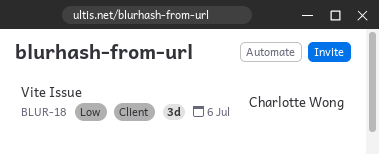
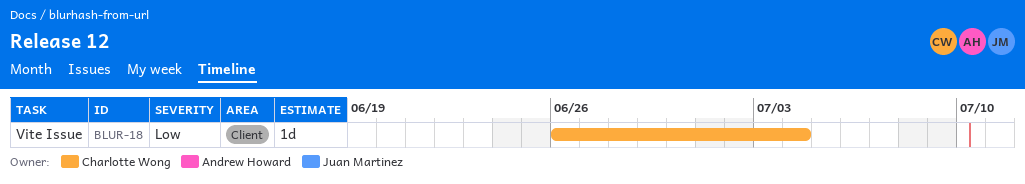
BLUR-18, estimate: 3d -> 1d
BLUR-18, due: Jul 6 -> Jul 4

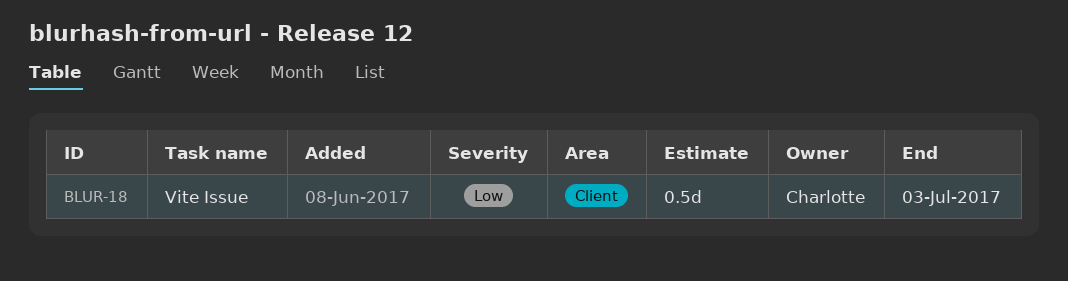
BLUR-18, estimate: 1d -> 0.5d
BLUR-18, due: Jul 4 -> Jul 3

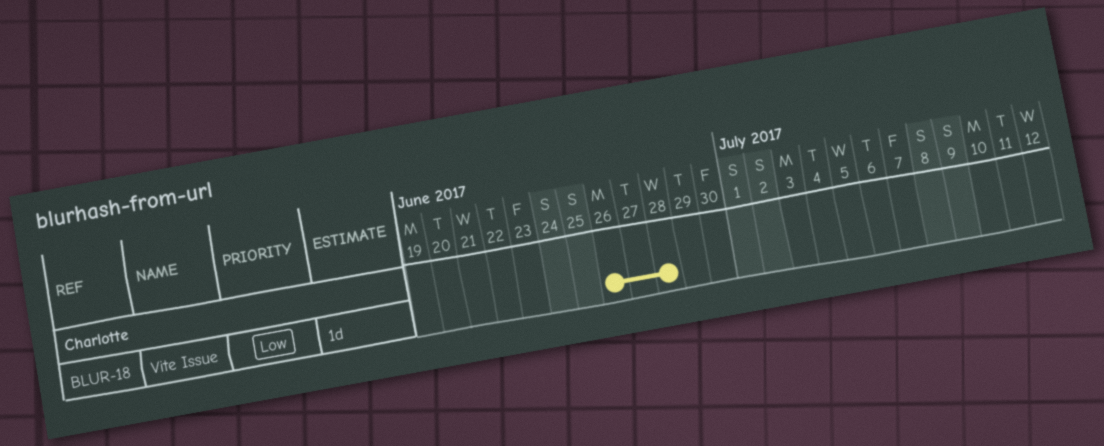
BLUR-18, estimate: 0.5d -> 1d
BLUR-18, due: Jul 3 -> Jun 28

